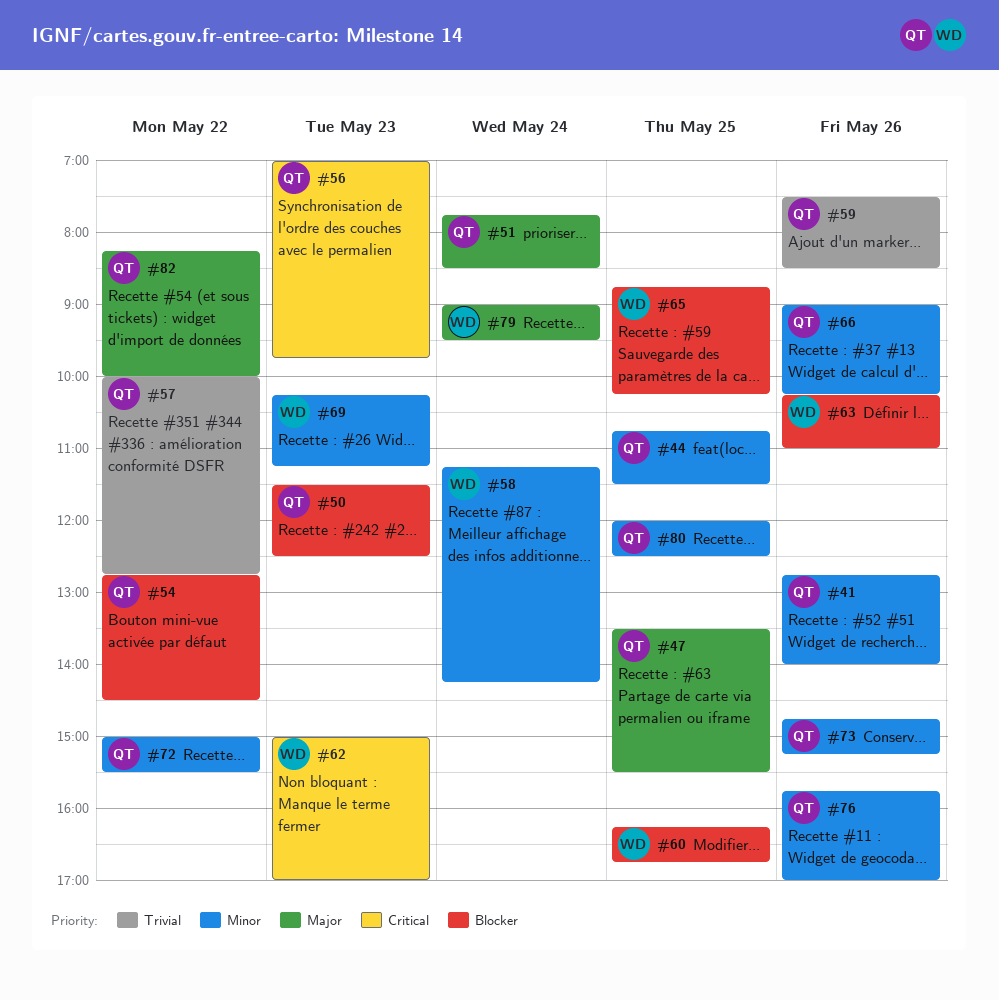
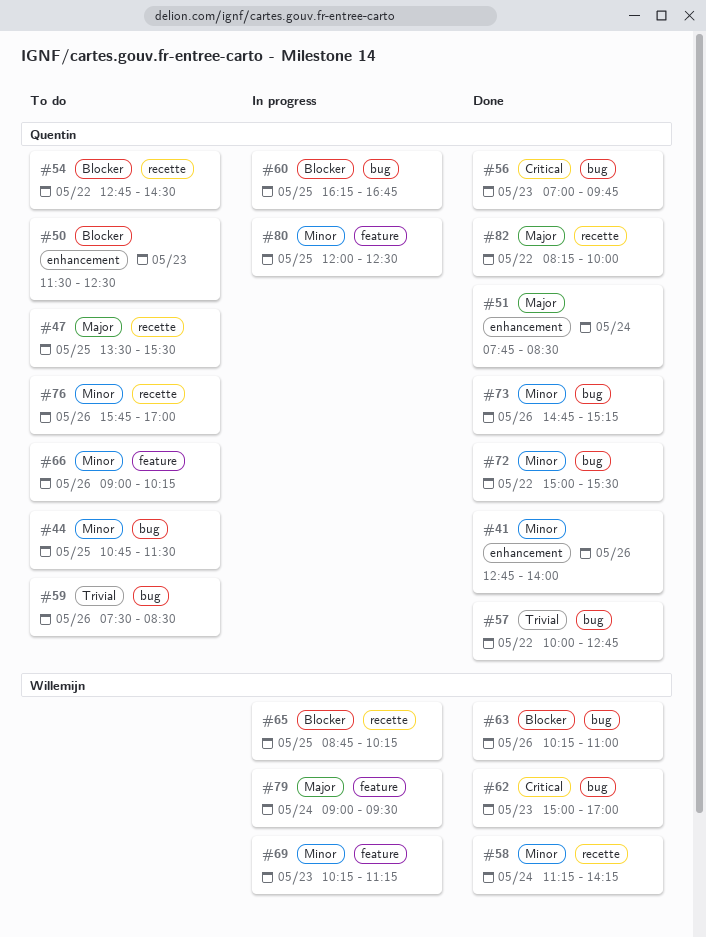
#60, owner: Willemijn -> Quentin

